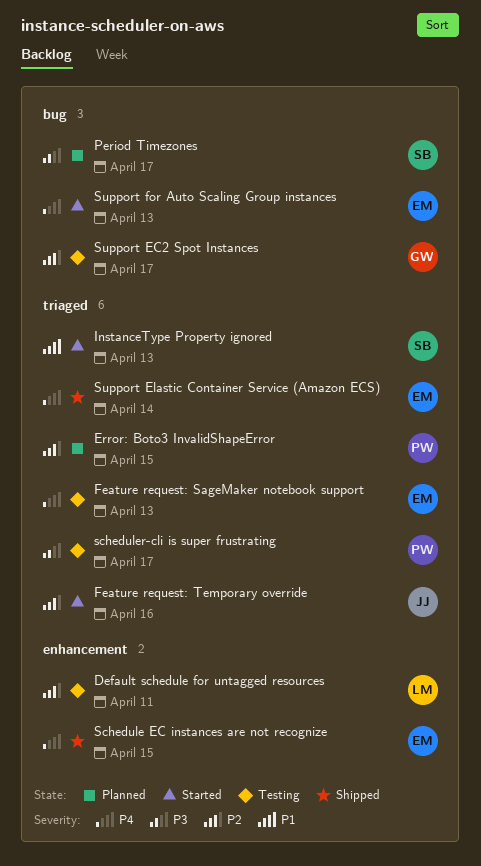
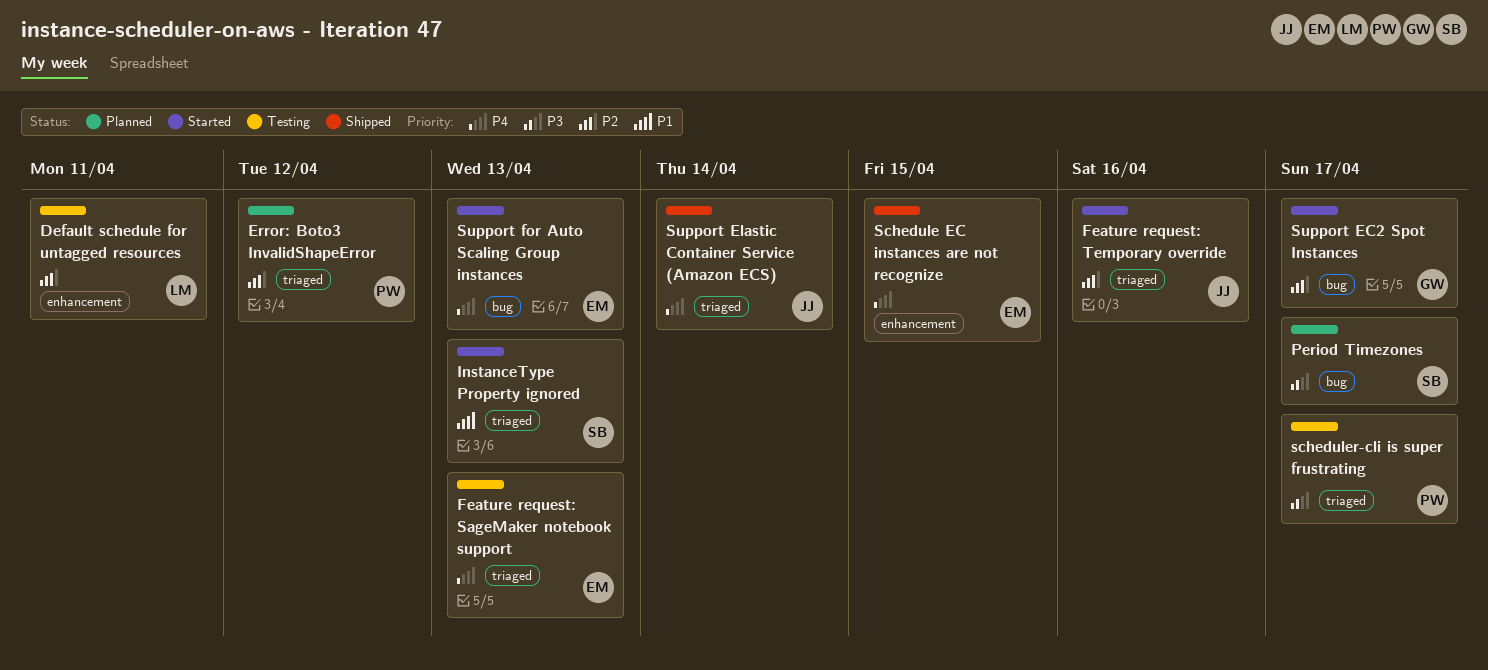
Error: Boto3 InvalidShapeError, due: Apr 15 -> Apr 12
Support EC2 Spot Instances, status: Testing -> Started
Support Elastic Container Service (Amazon ECS), owner: EM -> JJ

